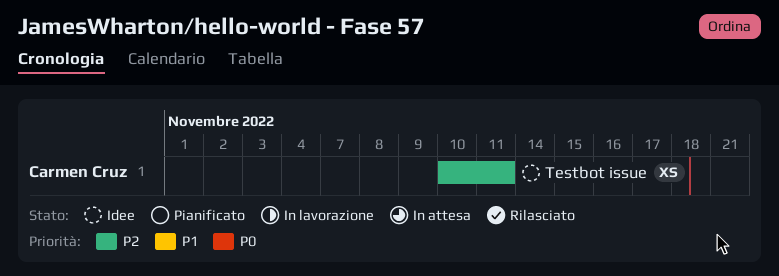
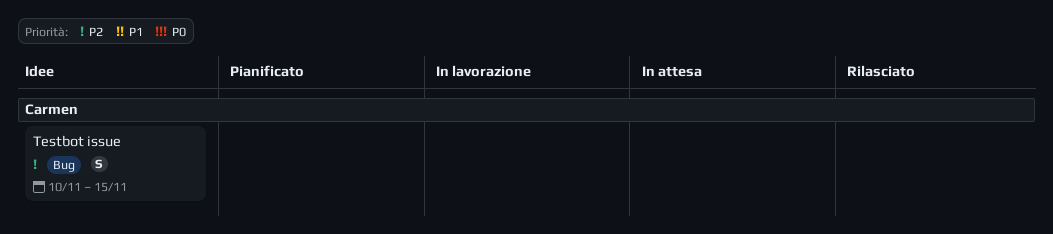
Testbot issue, estimate: XS -> S
Testbot issue, due: Nov 11 -> Nov 15

